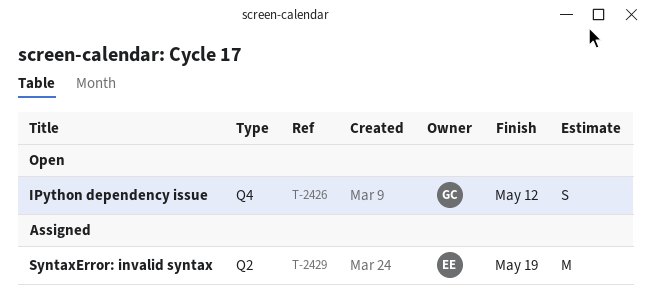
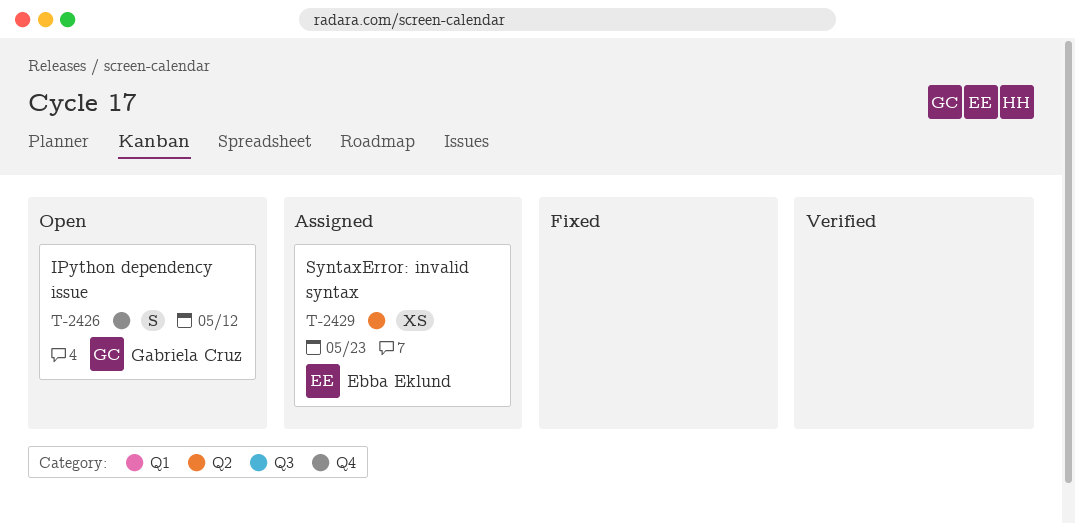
T-2429, estimate: M -> XS
T-2429, due: May 19 -> May 23

